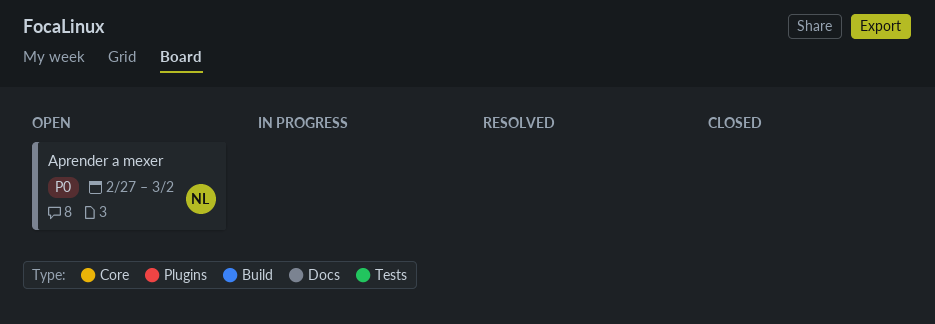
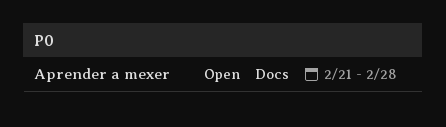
Aprender a mexer, start: Feb 27 -> Feb 21
Aprender a mexer, due: Mar 2 -> Feb 28

